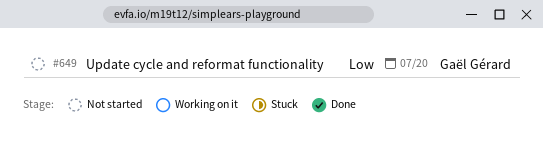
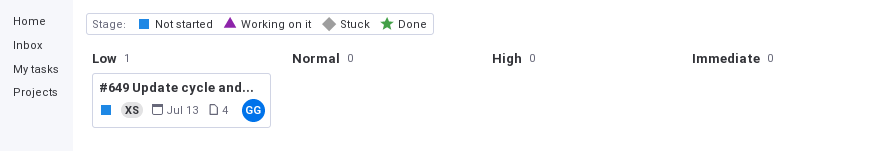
#649, due: Jul 20 -> Jul 13

